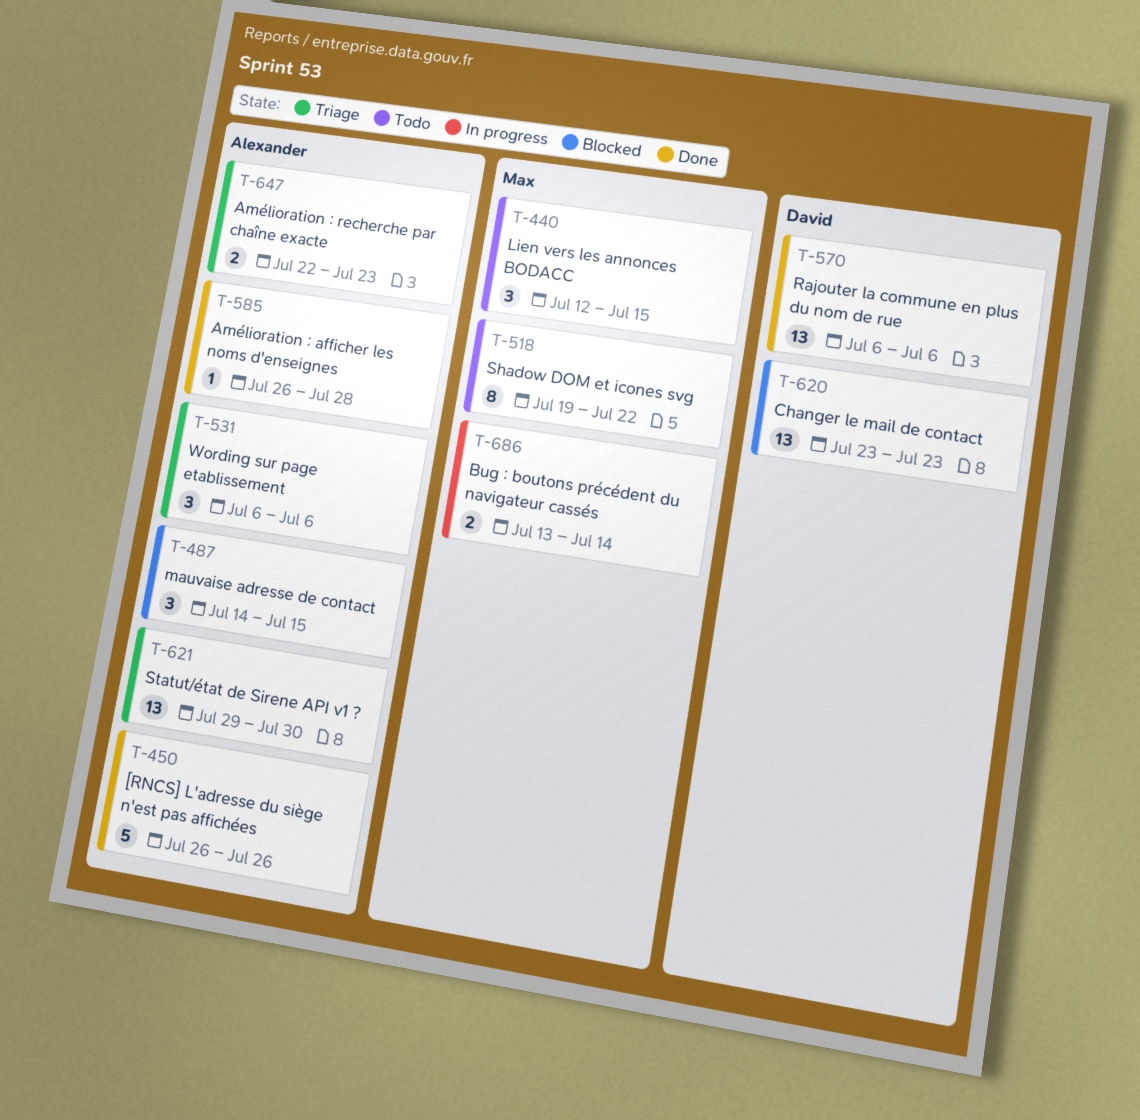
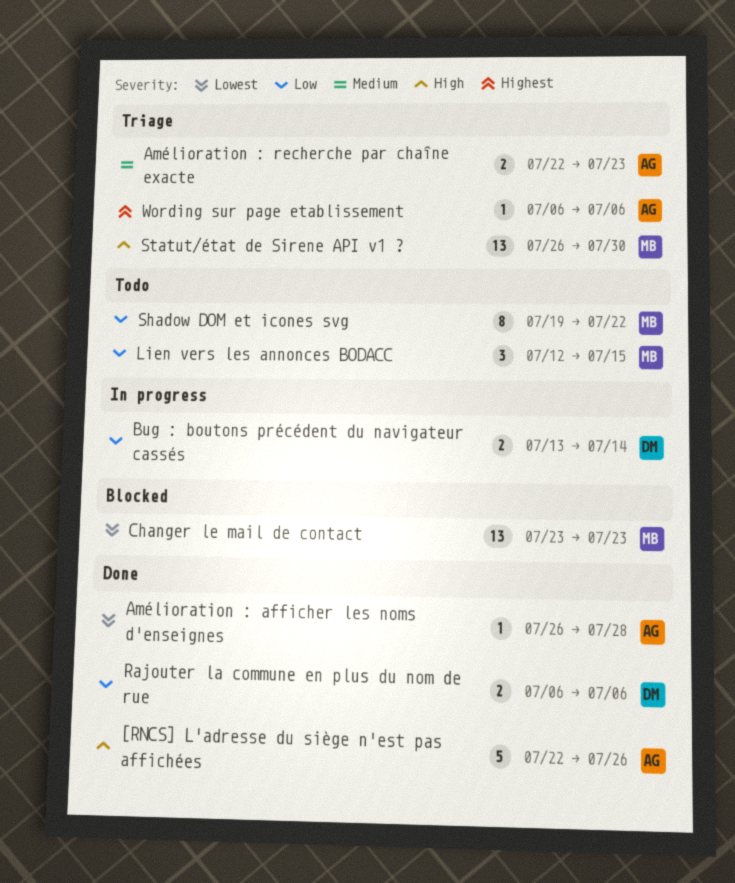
[RNCS] L'adresse du siège n'est pas affichées, start: Jul 26 -> Jul 22
Bug : boutons précédent du navigateur cassés, owner: Max -> David
Changer le mail de contact, owner: David -> Max
mauvaise adresse de contact: present -> none
Rajouter la commune en plus du nom de rue, estimate: 13 -> 2
Statut/état de Sirene API v1 ?, owner: Alexander -> Max
Statut/état de Sirene API v1 ?, start: Jul 29 -> Jul 26
Wording sur page etablissement, estimate: 3 -> 1

